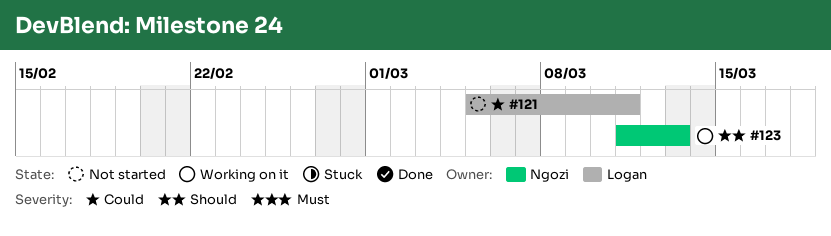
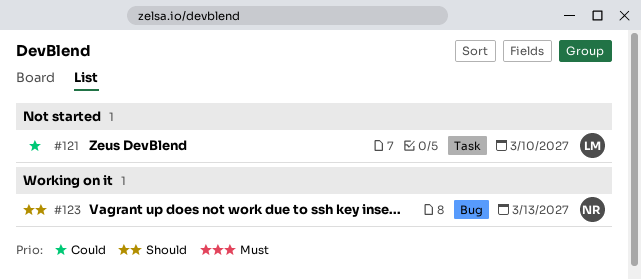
#121, due: Mar 11 -> Mar 10

